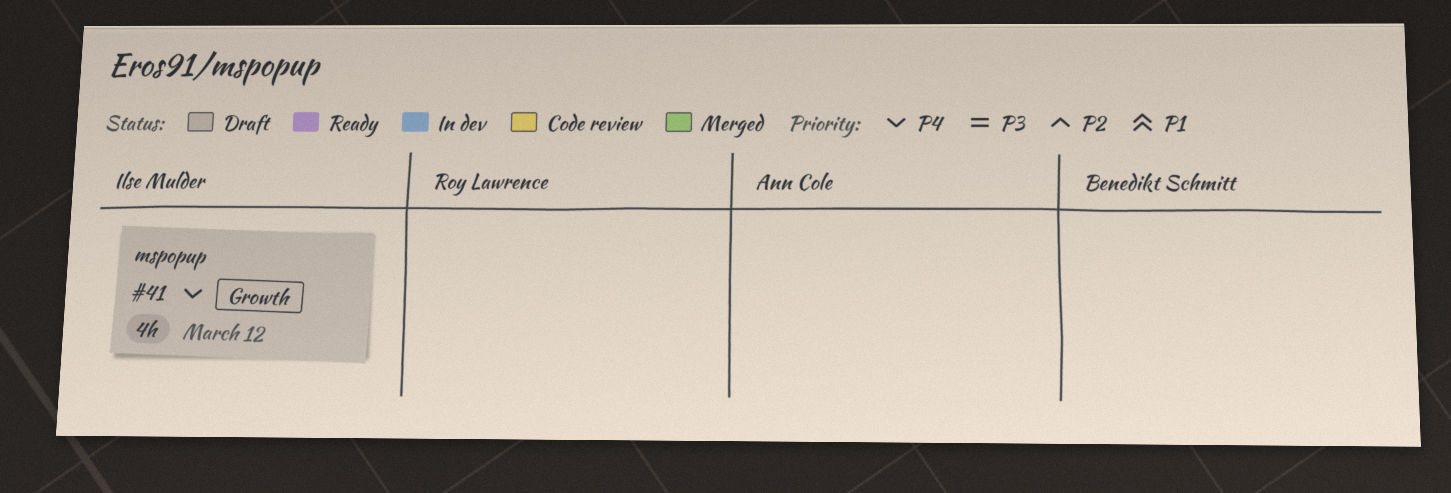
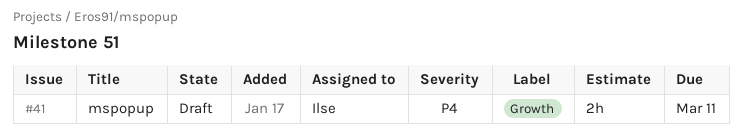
#41, estimate: 4h -> 2h
#41, due: Mar 12 -> Mar 11

